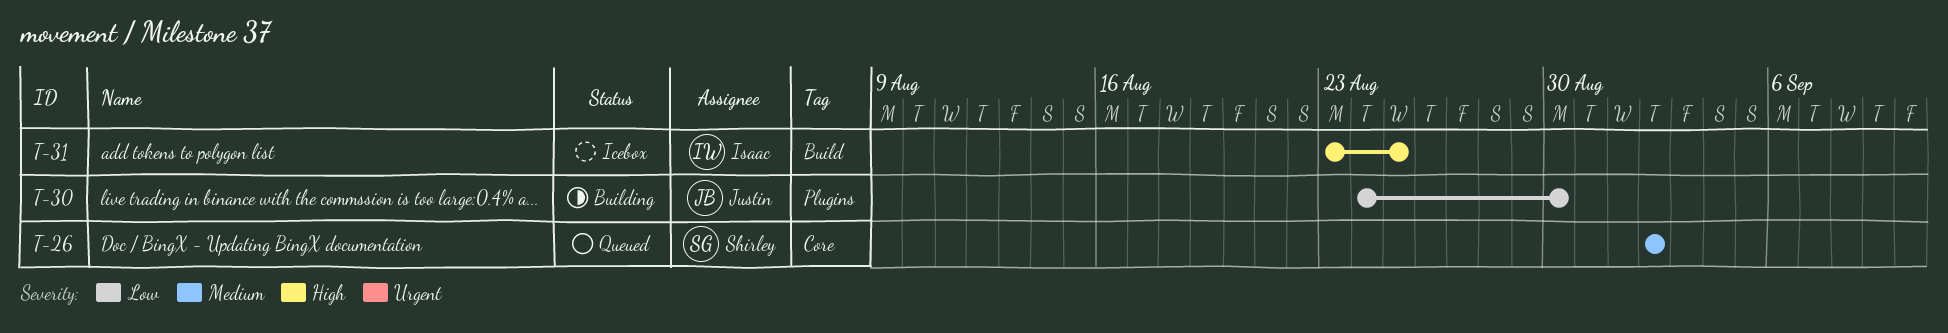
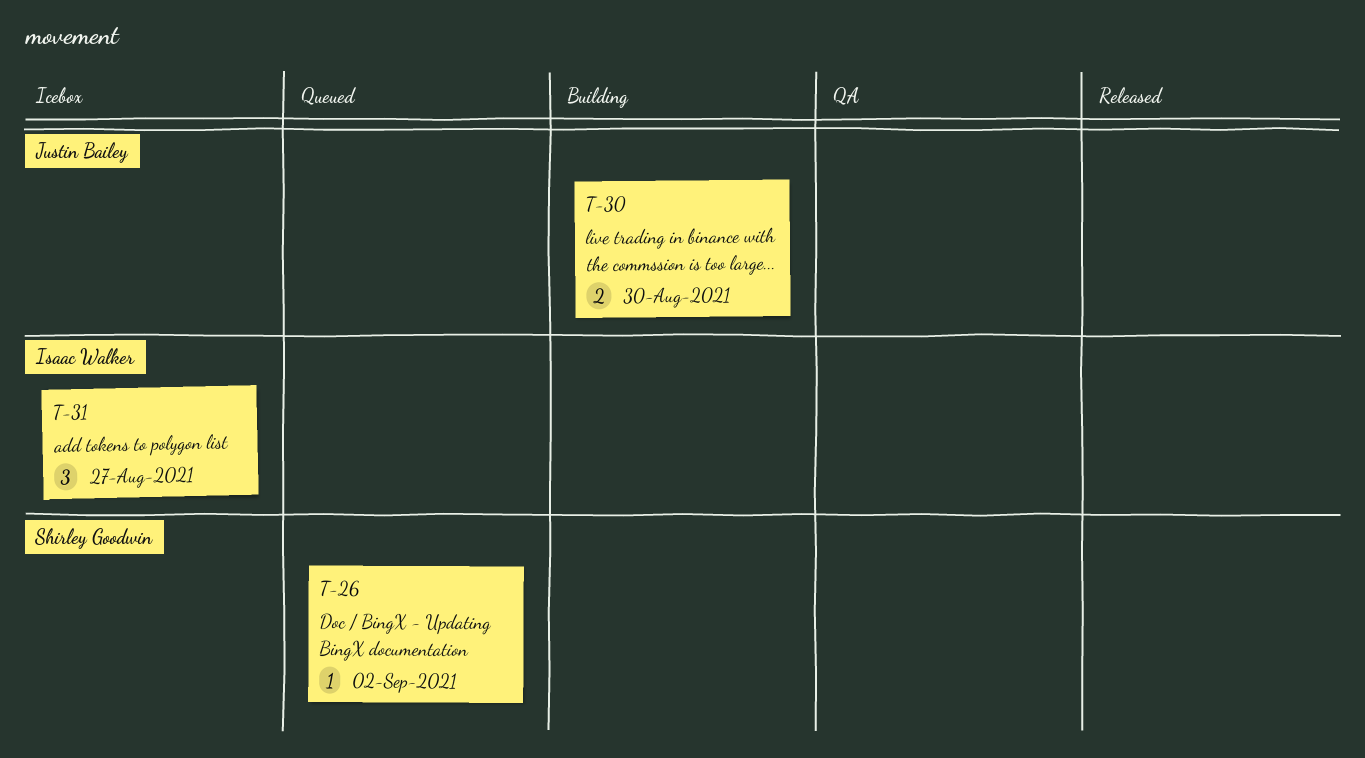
T-31, due: Aug 25 -> Aug 27

